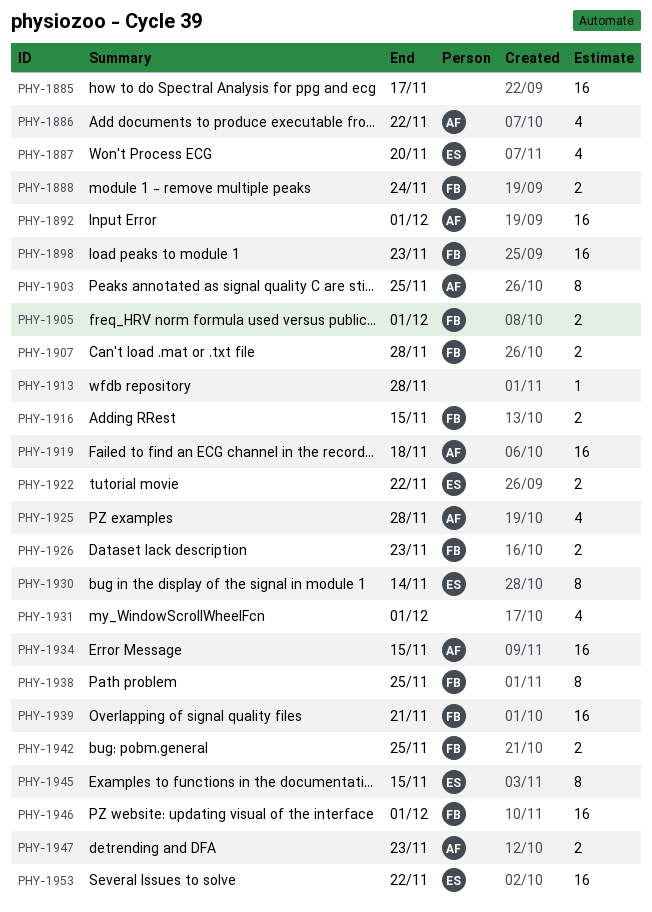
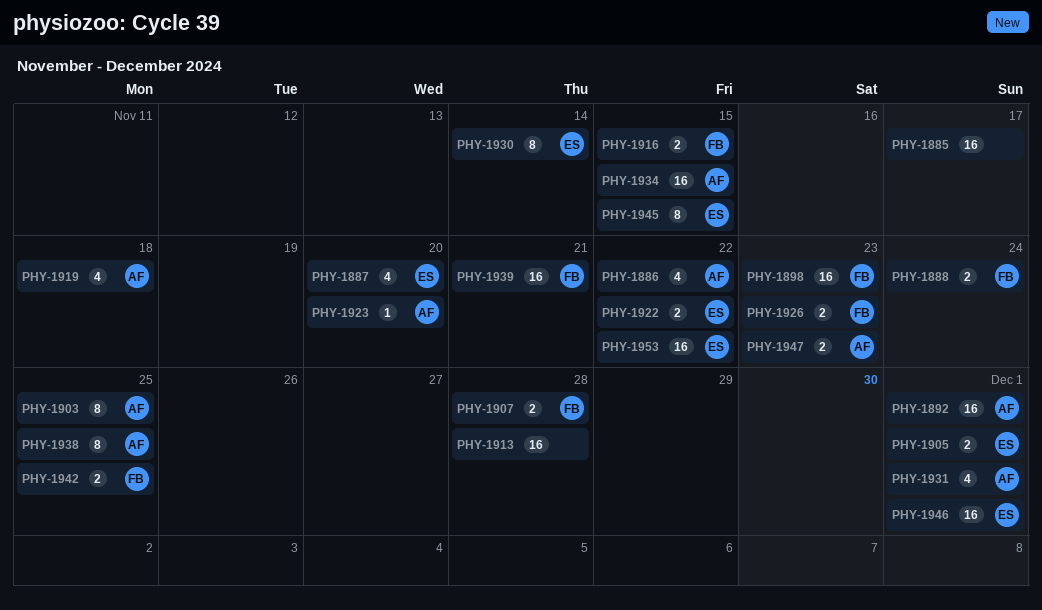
PHY-1905, owner: FB -> ES
PHY-1913, estimate: 1 -> 16
PHY-1919, estimate: 16 -> 4
PHY-1923: none -> present
PHY-1925: present -> none
PHY-1931, owner: none -> AF
PHY-1938, owner: FB -> AF
PHY-1946, owner: FB -> ES

